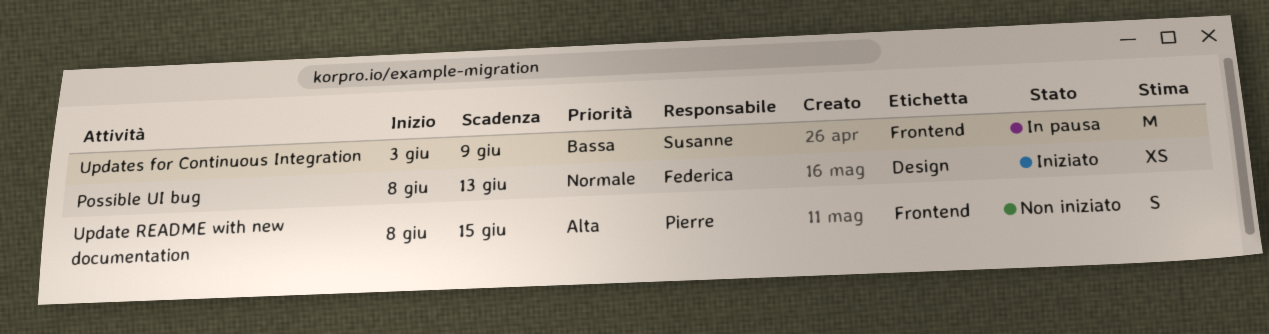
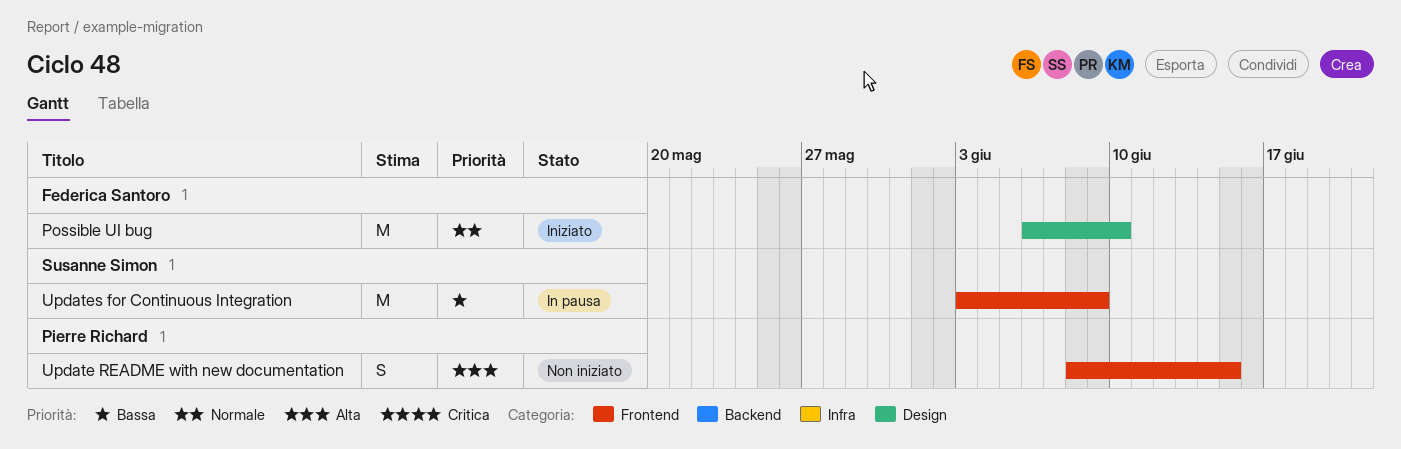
Possible UI bug, estimate: XS -> M
Possible UI bug, start: Jun 8 -> Jun 6
Possible UI bug, due: Jun 13 -> Jun 10

